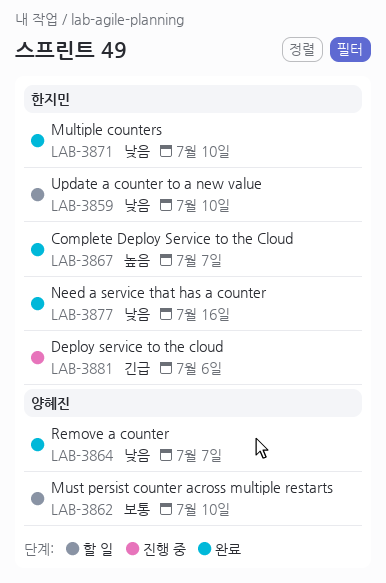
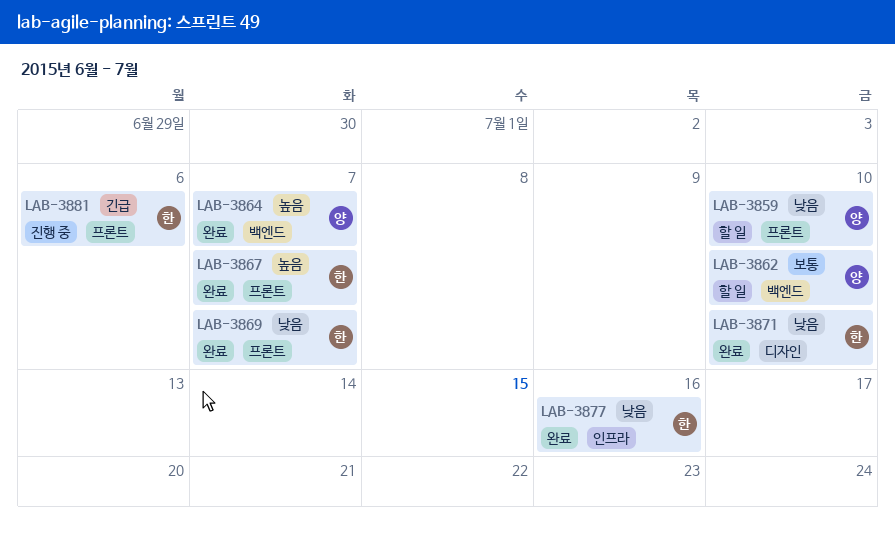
LAB-3859, owner: 한지민 -> 양혜진
LAB-3864, priority: 낮음 -> 높음
LAB-3869: none -> present

